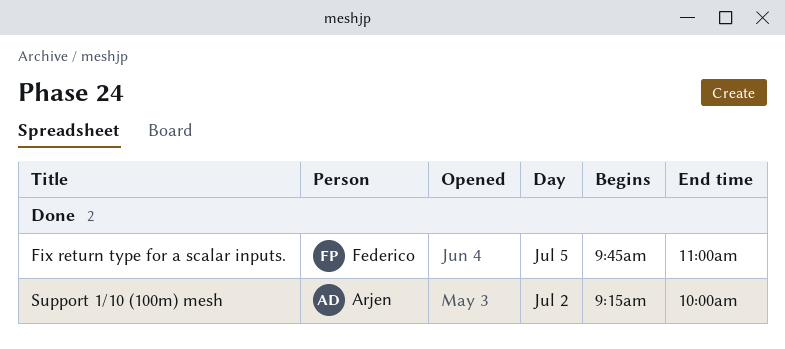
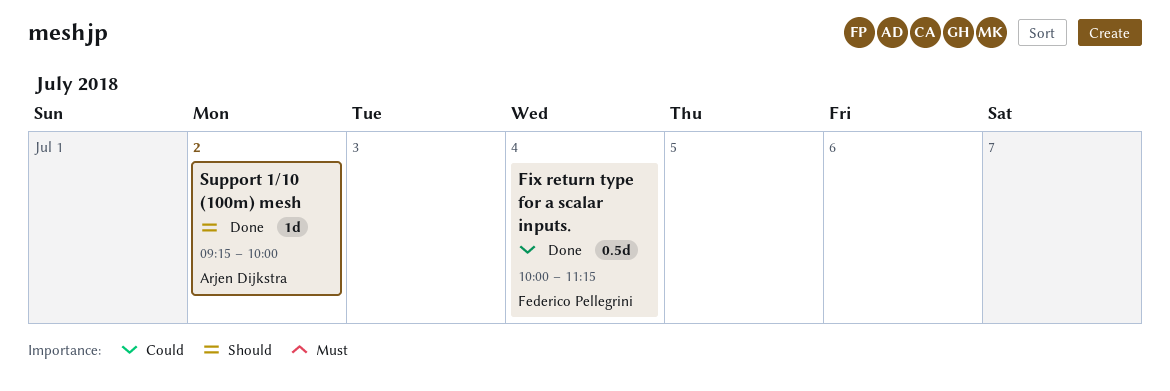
Fix return type for a scalar inputs., day: Jul 5 -> Jul 4
Fix return type for a scalar inputs., begins: 09:45 -> 10:00
Fix return type for a scalar inputs., ends: 11:00 -> 11:15

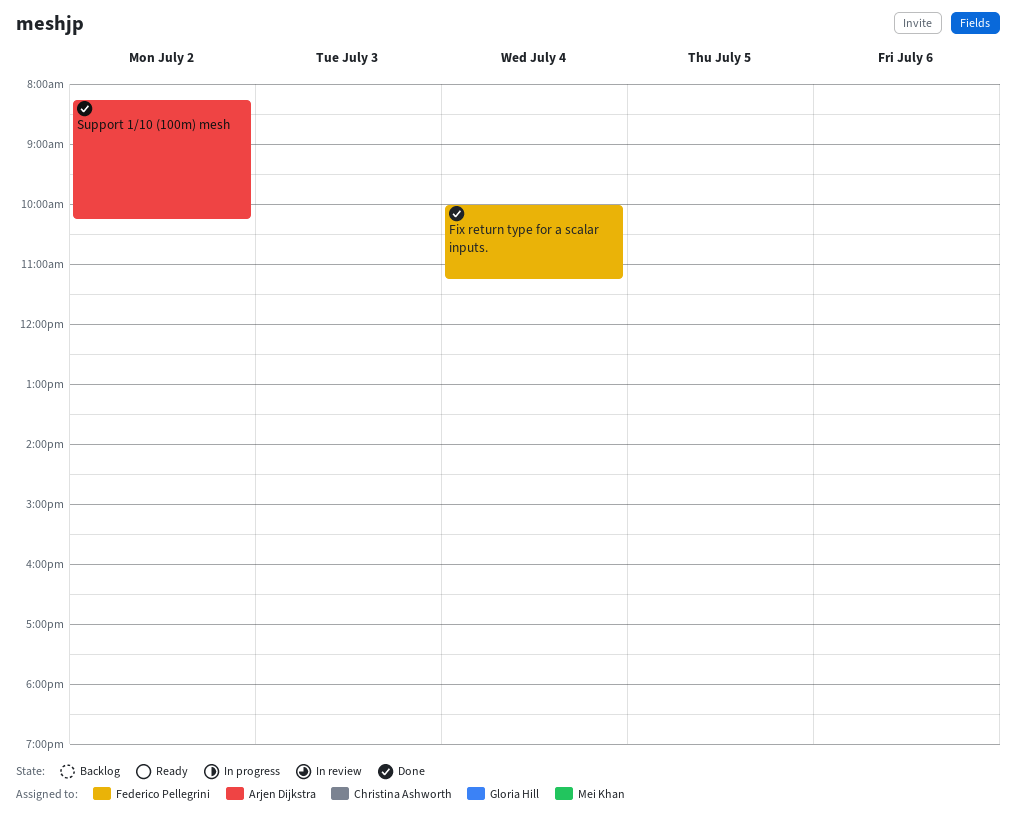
Support 1/10 (100m) mesh, begins: 09:15 -> 08:15
Support 1/10 (100m) mesh, ends: 10:00 -> 10:15

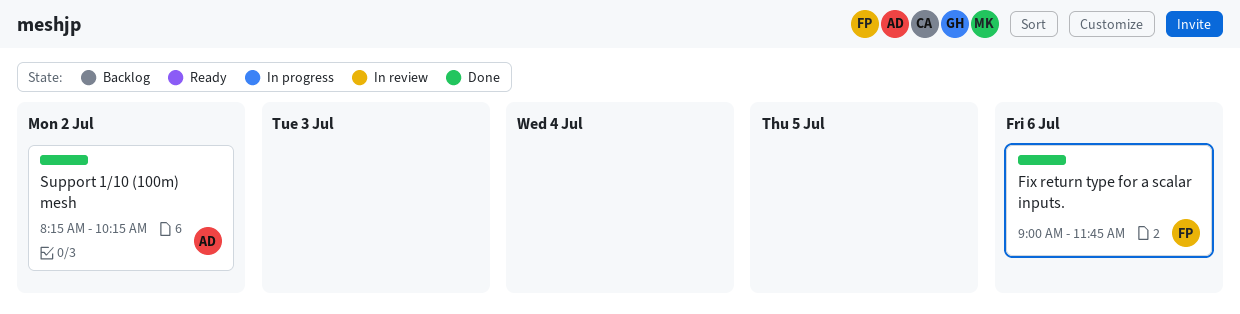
Fix return type for a scalar inputs., day: Jul 4 -> Jul 6
Fix return type for a scalar inputs., begins: 10:00 -> 09:00
Fix return type for a scalar inputs., ends: 11:15 -> 11:45

